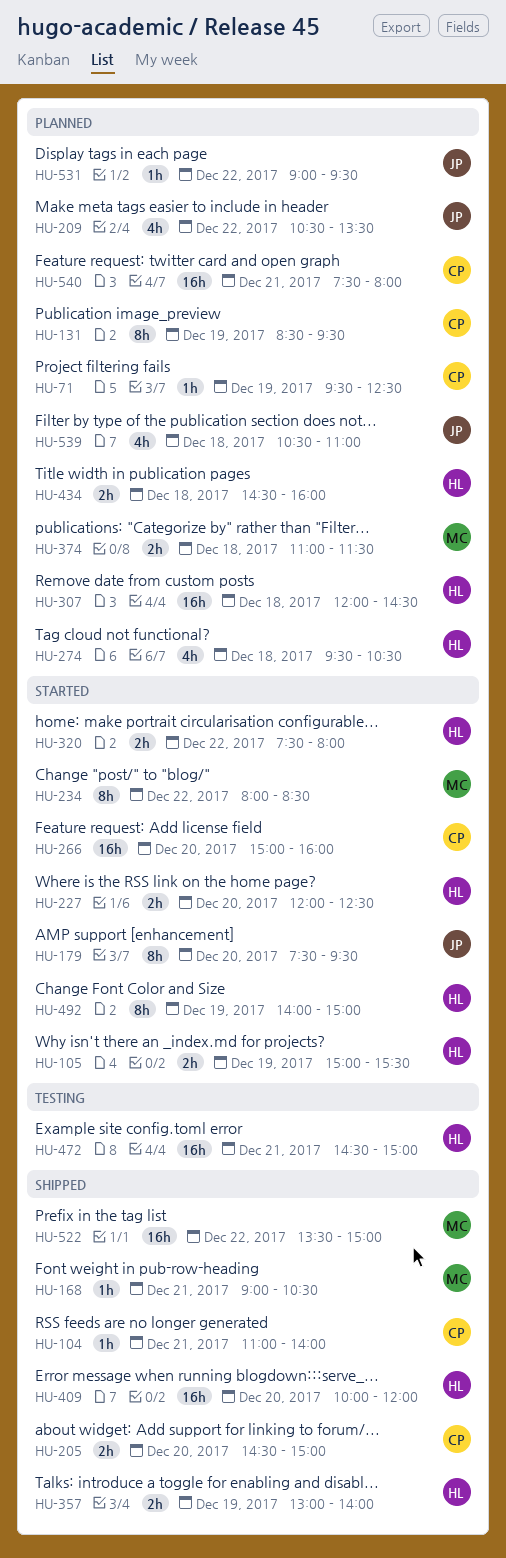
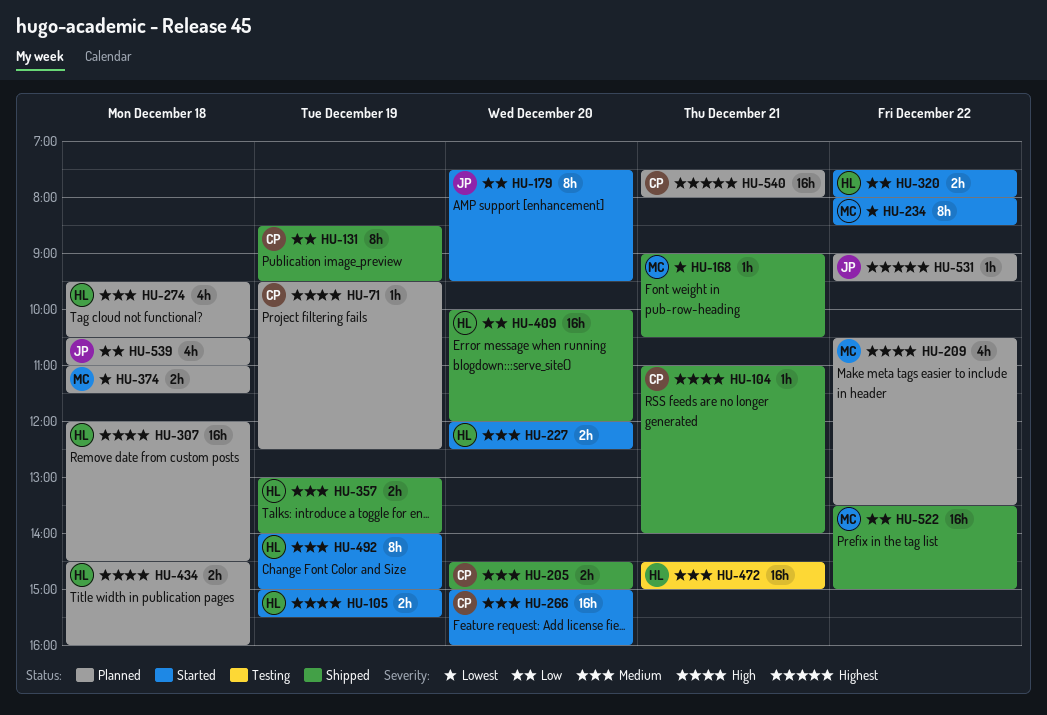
HU-131, status: Planned -> Shipped
HU-209, owner: JP -> MC

